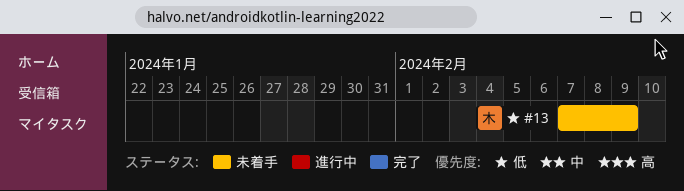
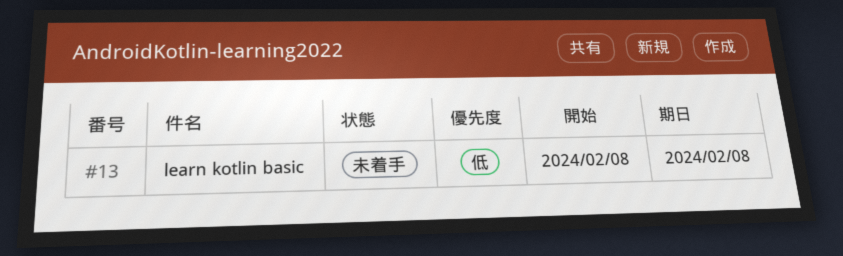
#13, start: Feb 7 -> Feb 8
#13, due: Feb 9 -> Feb 8

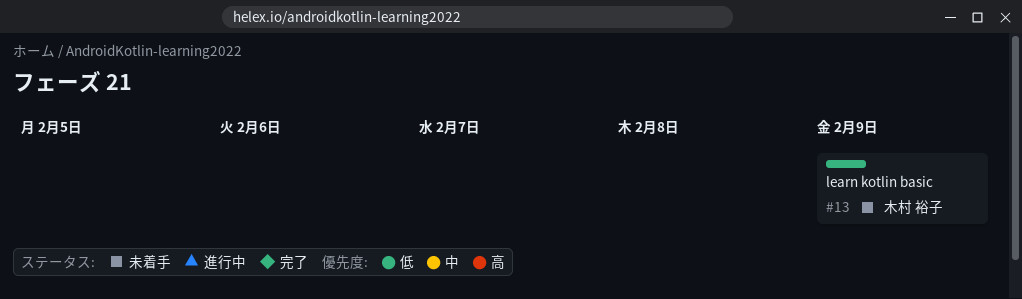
#13, due: Feb 8 -> Feb 9

